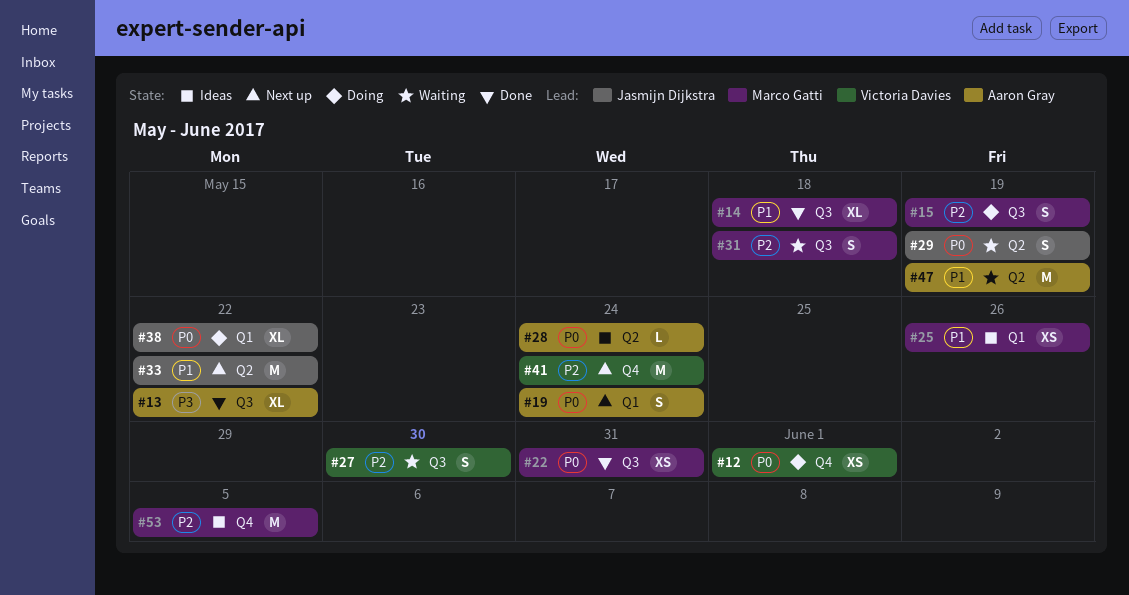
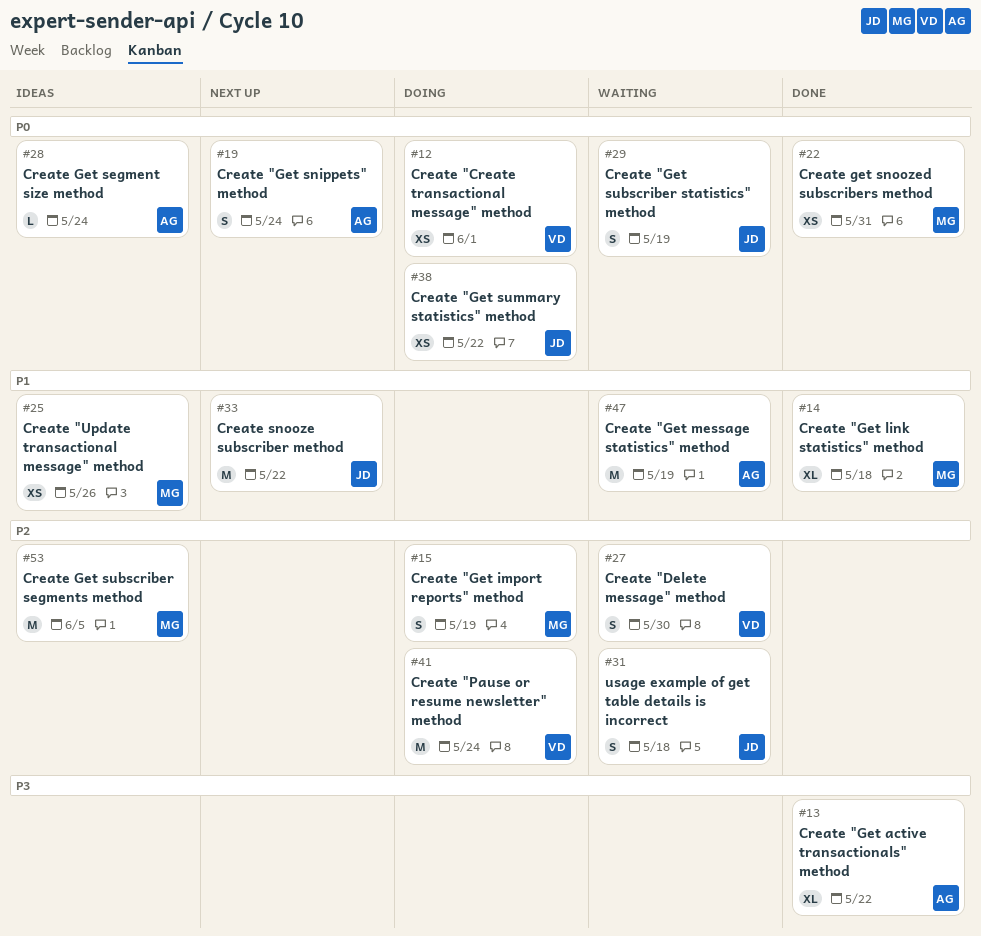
#31, owner: Marco Gatti -> Jasmijn Dijkstra
#38, estimate: XL -> XS
#41, status: Next up -> Doing

